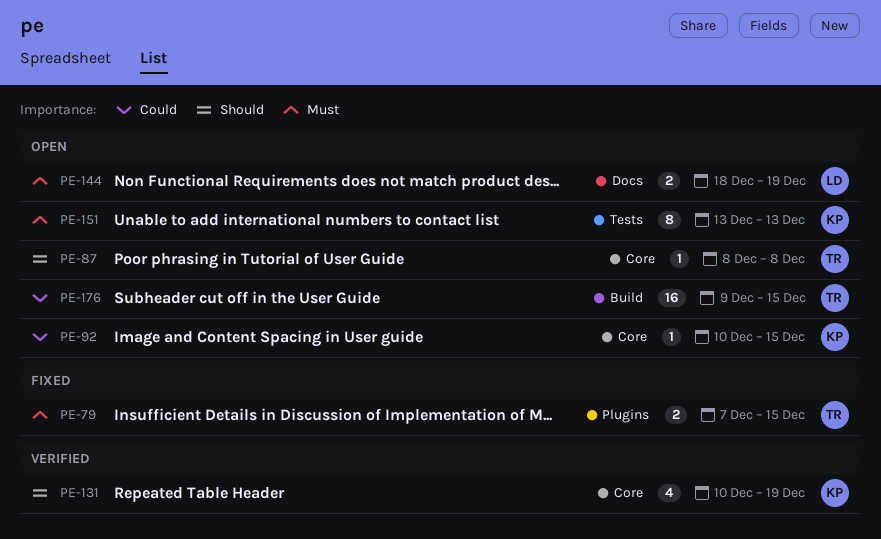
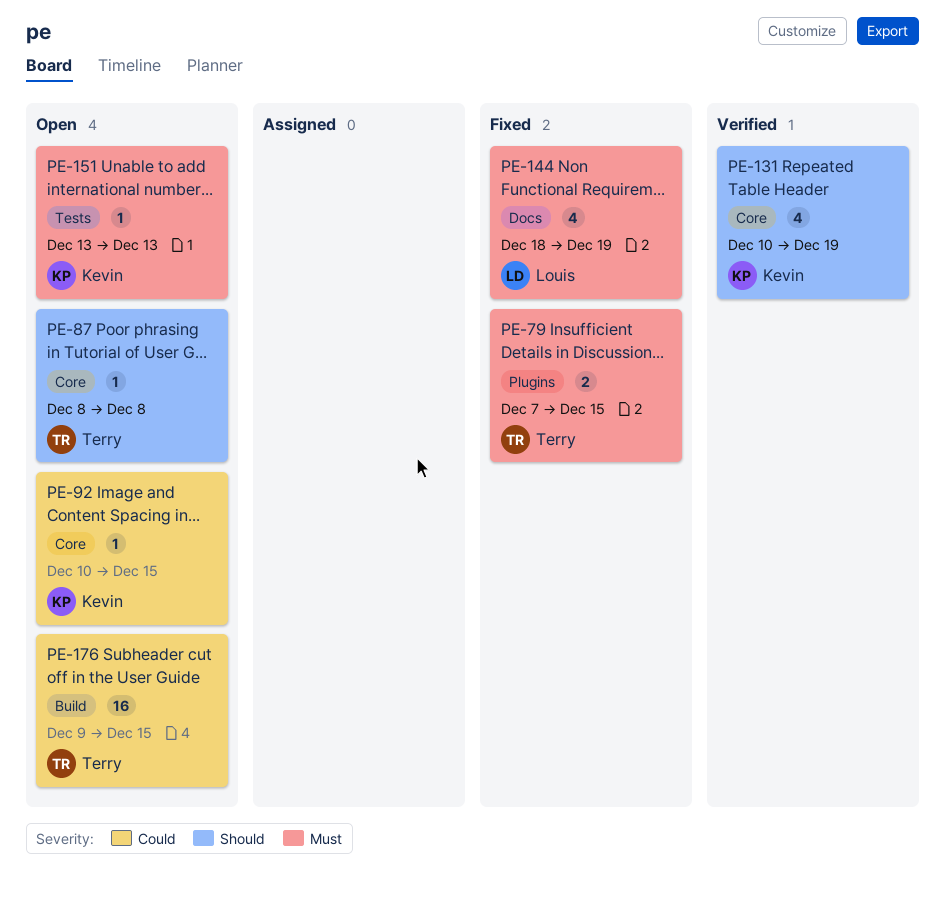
PE-144, status: Open -> Fixed
PE-144, estimate: 2 -> 4
PE-151, estimate: 8 -> 1

